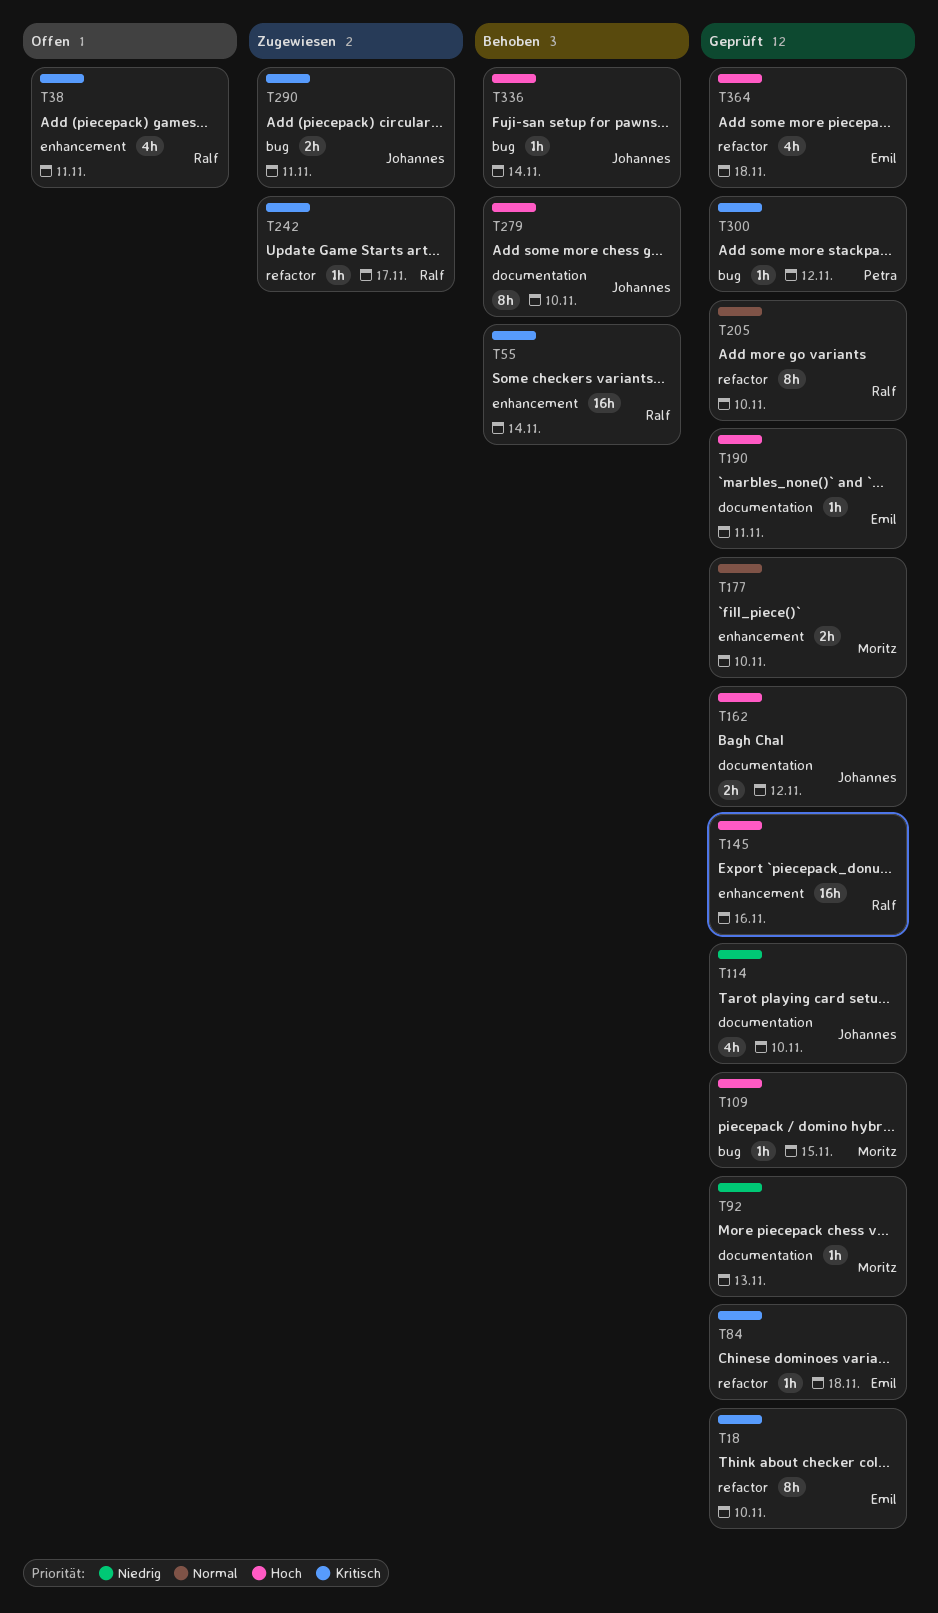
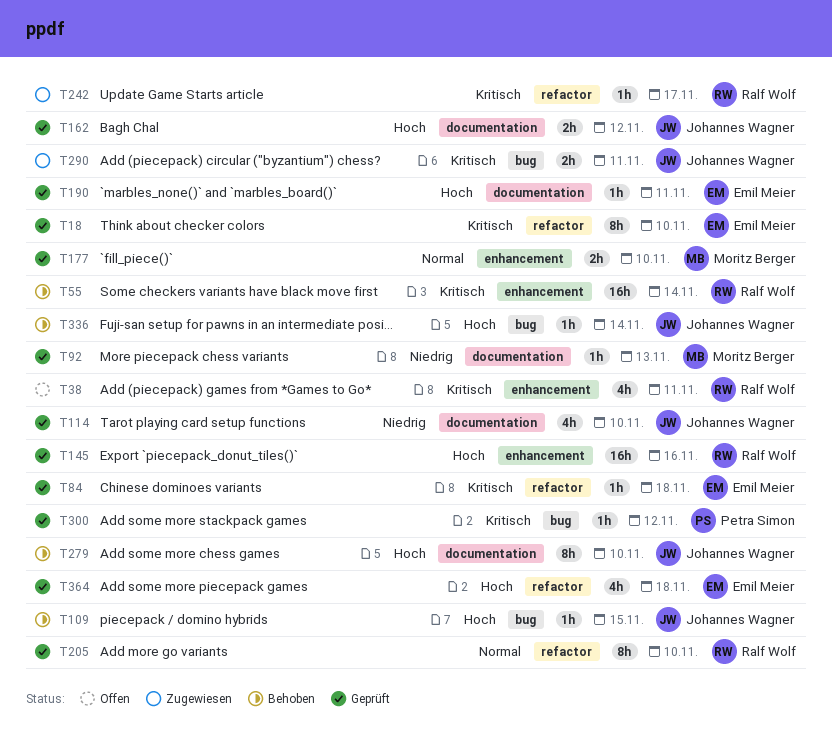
T109, status: Geprüft -> Behoben
T109, owner: Moritz Berger -> Johannes Wagner

